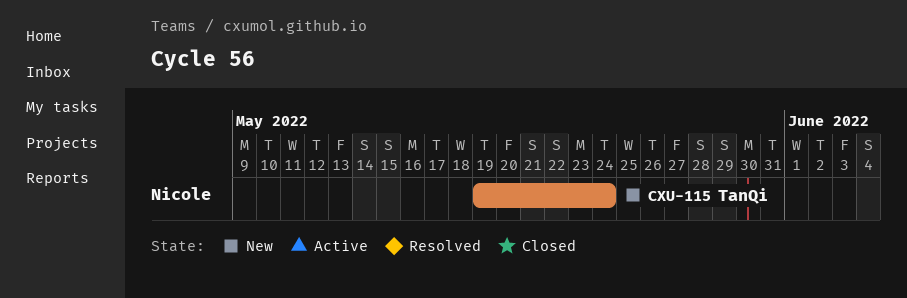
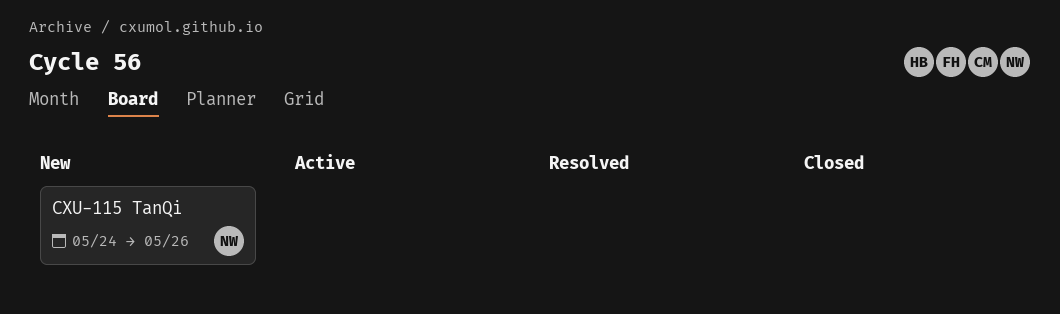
CXU-115, start: May 19 -> May 24
CXU-115, due: May 24 -> May 26

